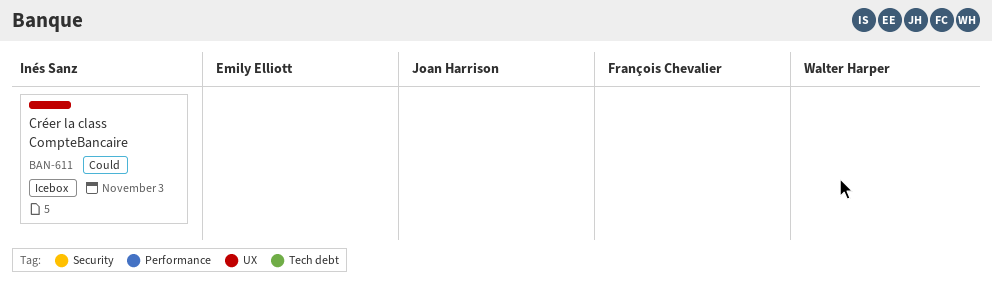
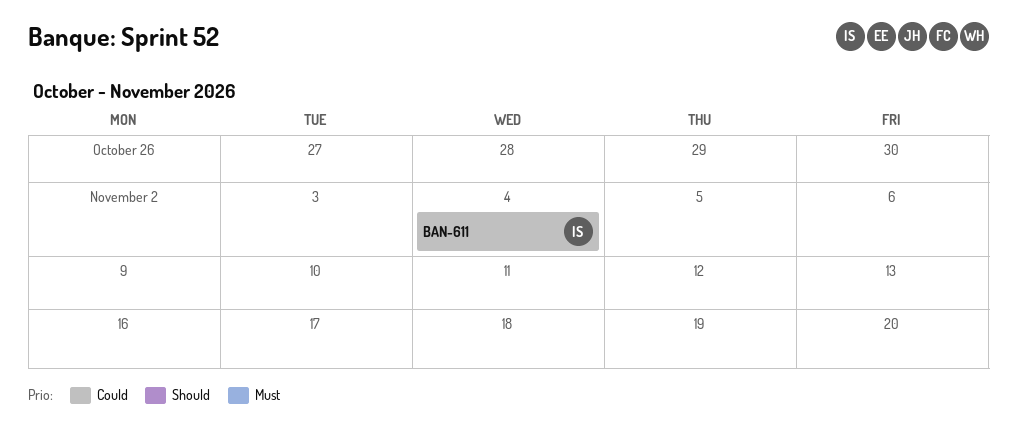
BAN-611, due: Nov 3 -> Nov 4

